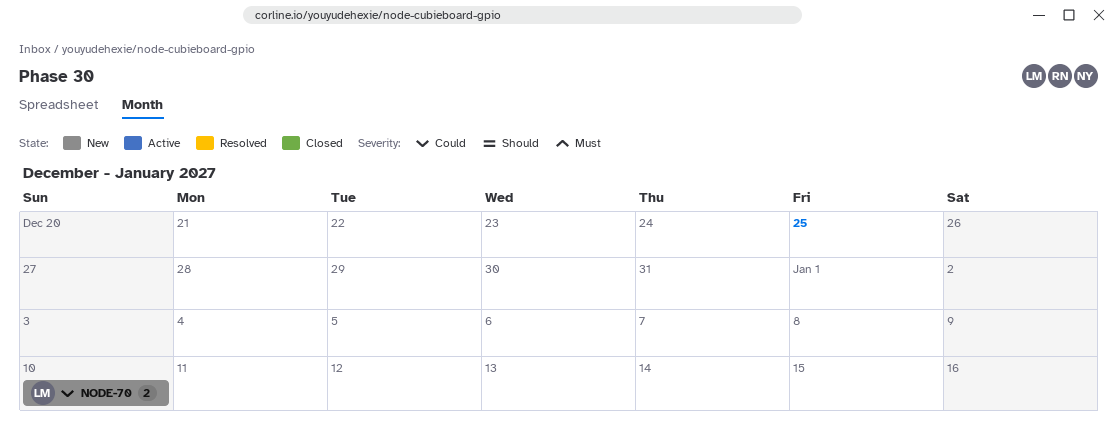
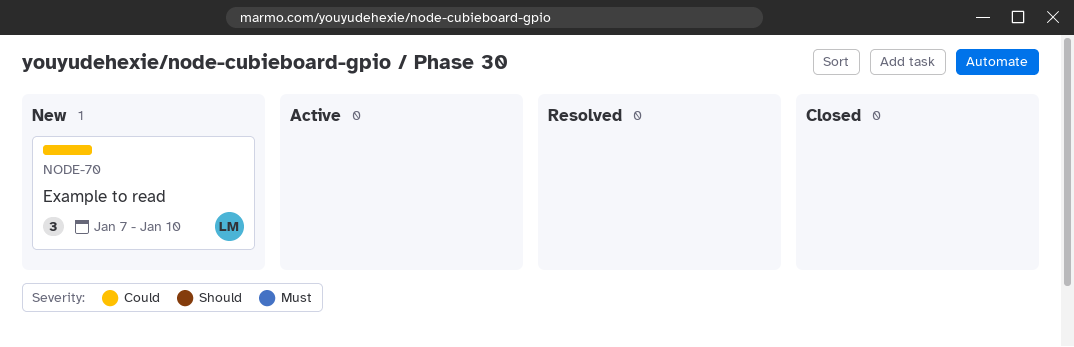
NODE-70, estimate: 2 -> 3
NODE-70, start: Jan 10 -> Jan 7

